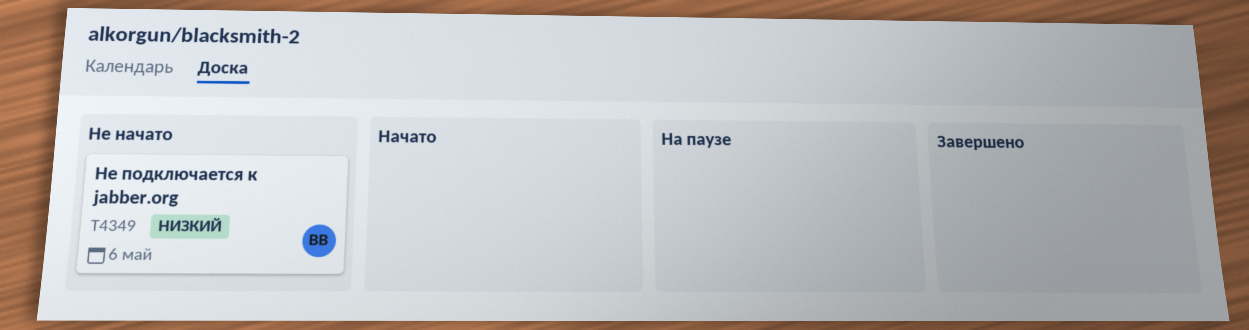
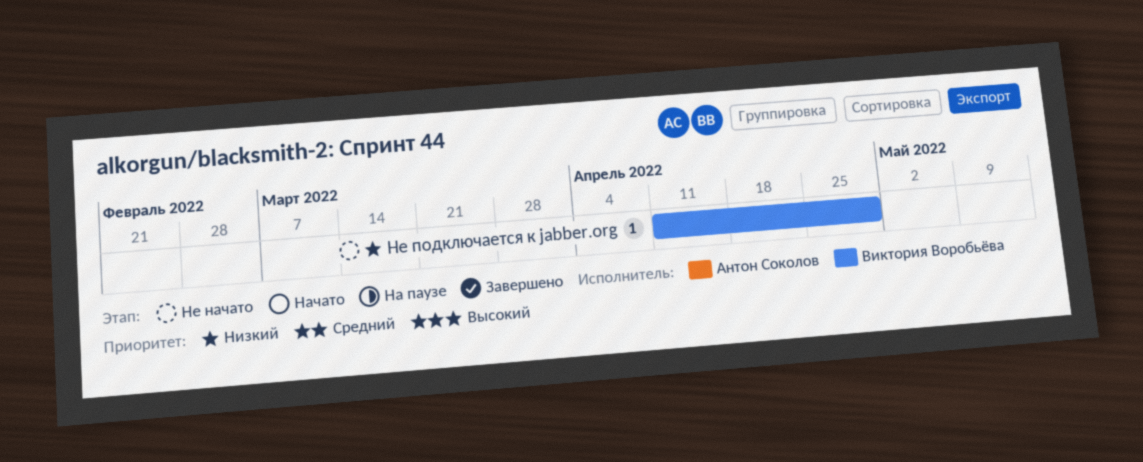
Не подключается к jabber.org, due: May 6 -> Apr 29

